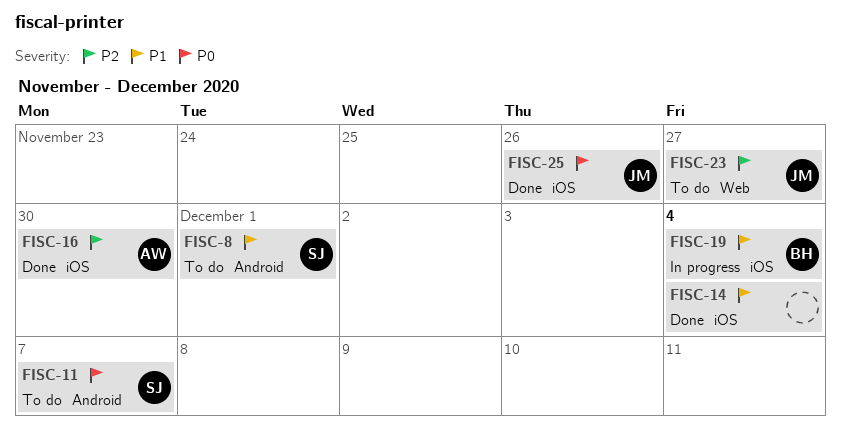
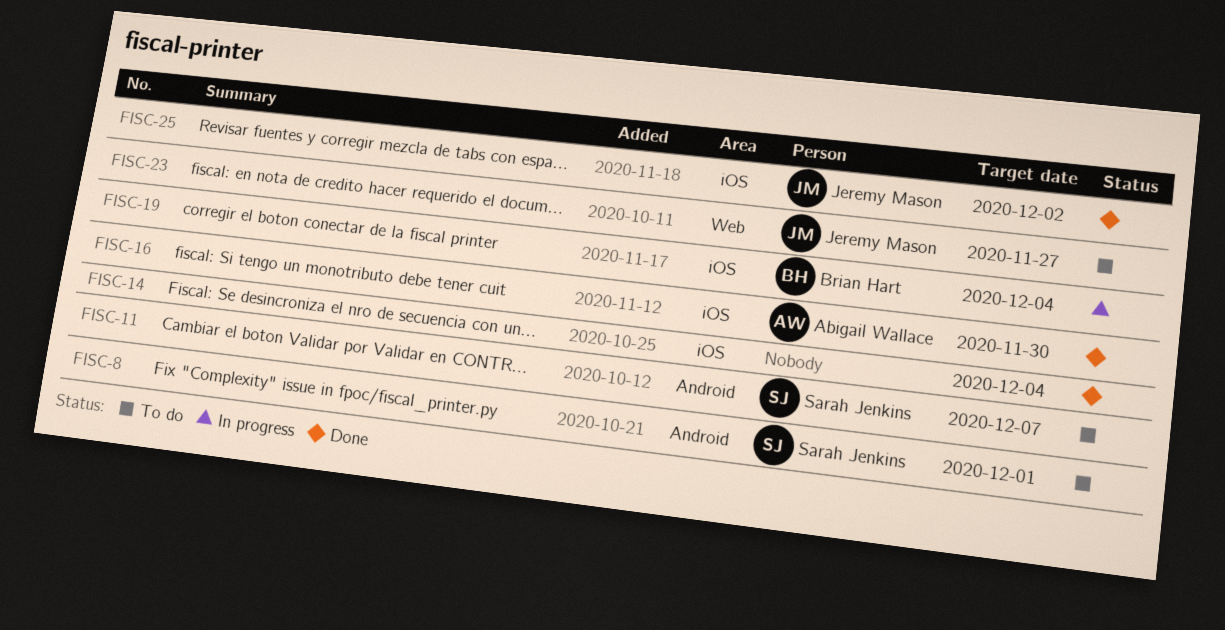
FISC-25, due: Nov 26 -> Dec 2

